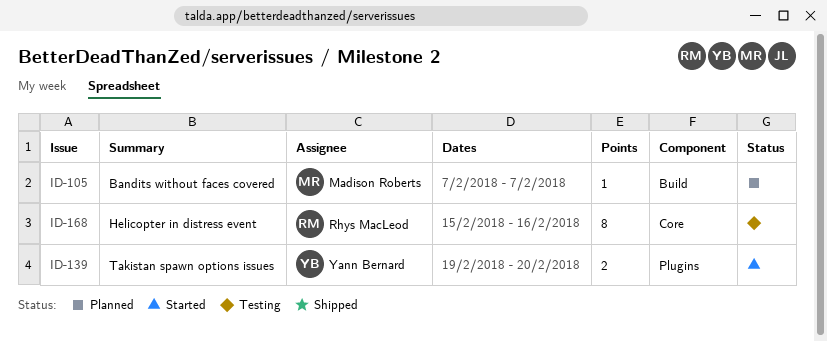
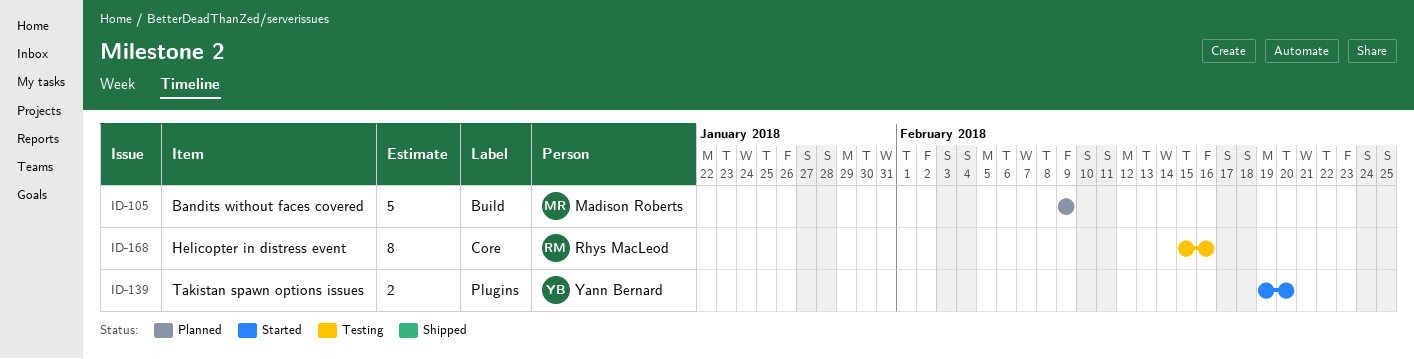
ID-105, estimate: 1 -> 5
ID-105, start: Feb 7 -> Feb 9
ID-105, due: Feb 7 -> Feb 9

